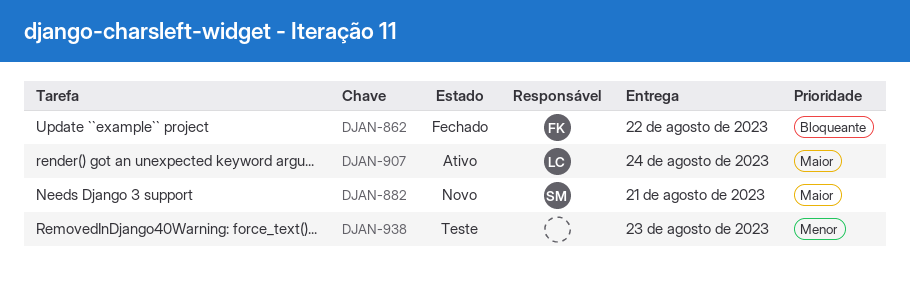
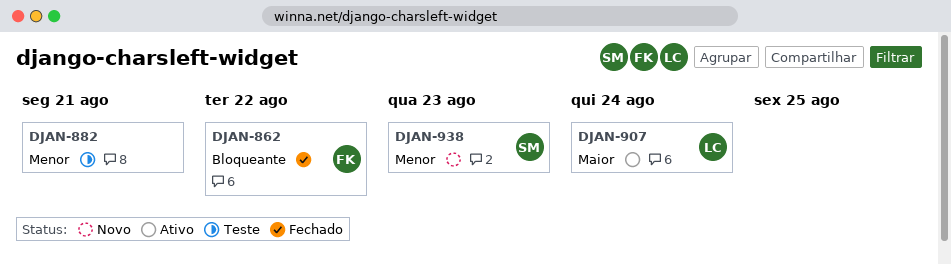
DJAN-882, status: Novo -> Teste
DJAN-882, owner: SM -> none
DJAN-882, priority: Maior -> Menor
DJAN-938, status: Teste -> Novo
DJAN-938, owner: none -> SM

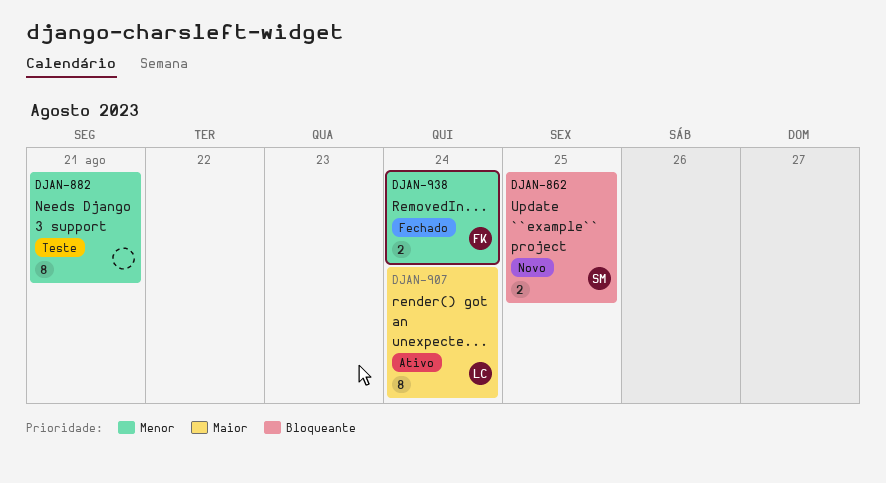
DJAN-862, status: Fechado -> Novo
DJAN-862, owner: FK -> SM
DJAN-862, due: Aug 22 -> Aug 25
DJAN-938, status: Novo -> Fechado
DJAN-938, owner: SM -> FK
DJAN-938, due: Aug 23 -> Aug 24

